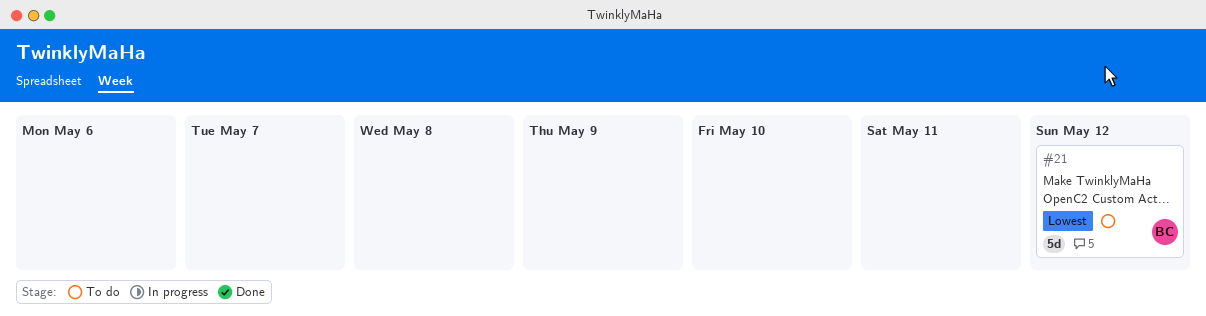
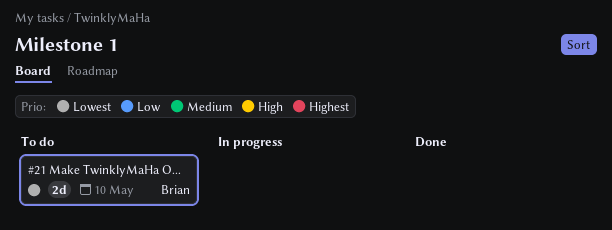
#21, estimate: 5d -> 2d
#21, due: May 12 -> May 10

